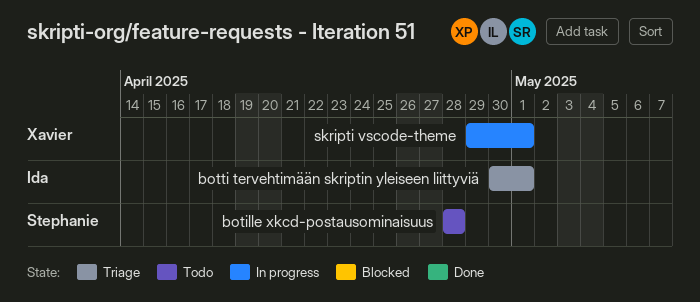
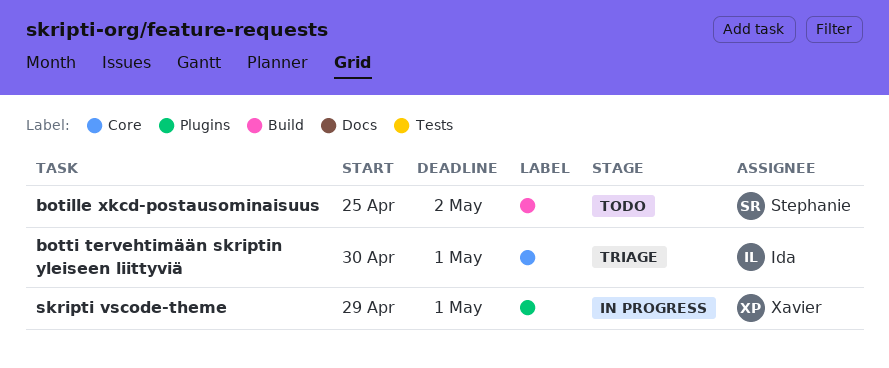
botille xkcd-postausominaisuus, start: Apr 28 -> Apr 25
botille xkcd-postausominaisuus, due: Apr 28 -> May 2

